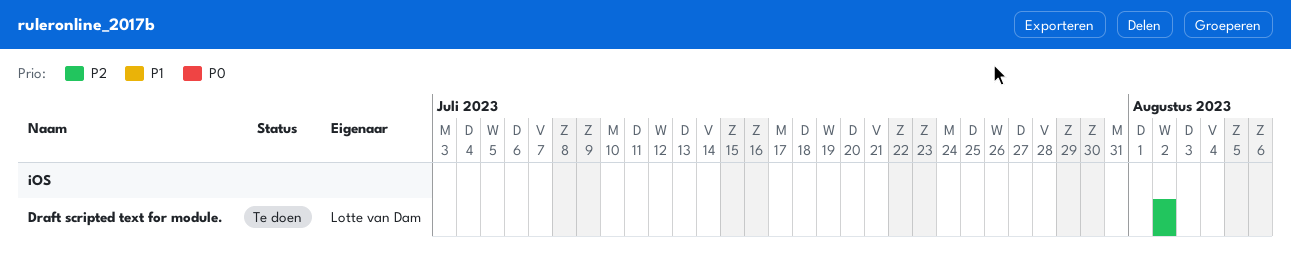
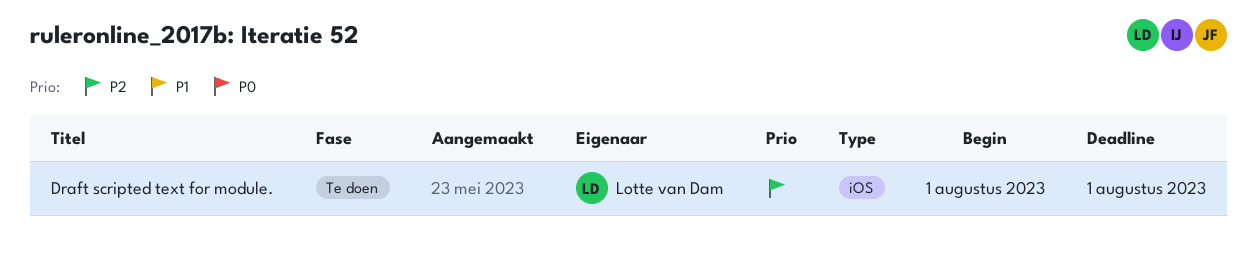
Draft scripted text for module., start: Aug 2 -> Aug 1
Draft scripted text for module., due: Aug 2 -> Aug 1

